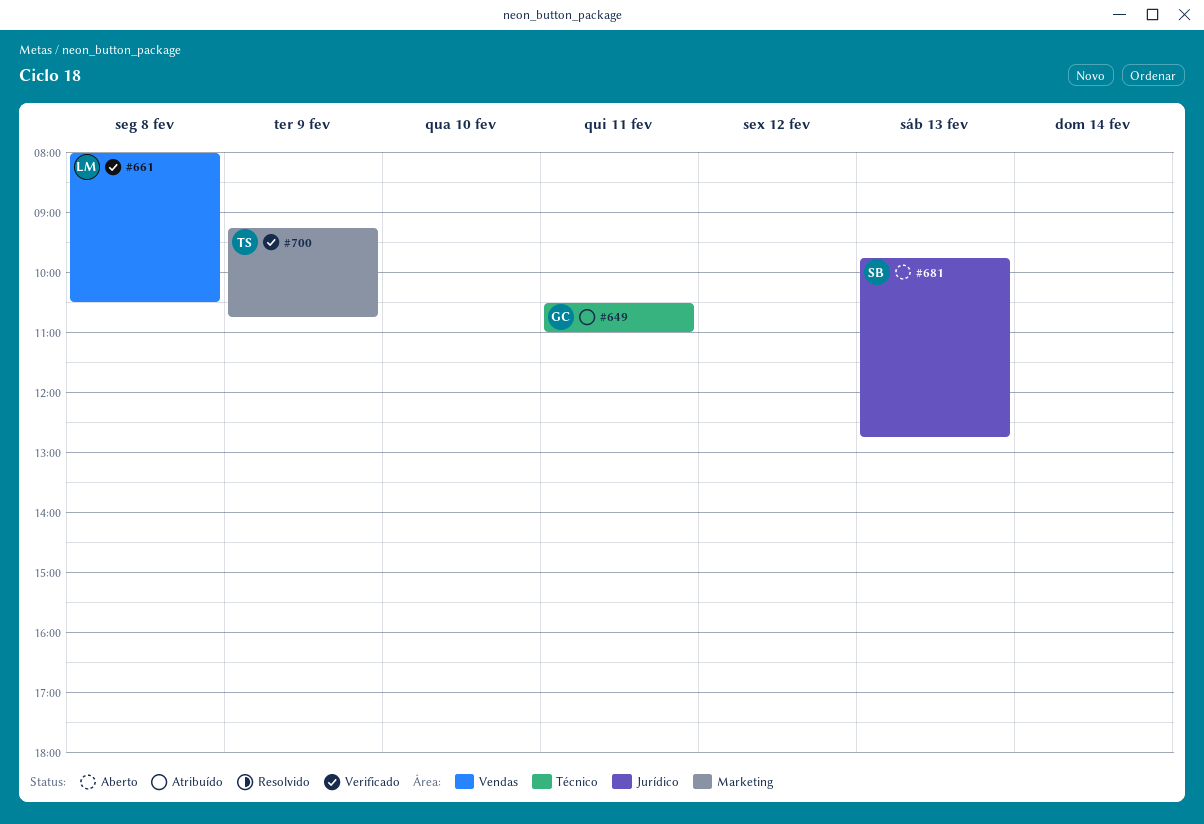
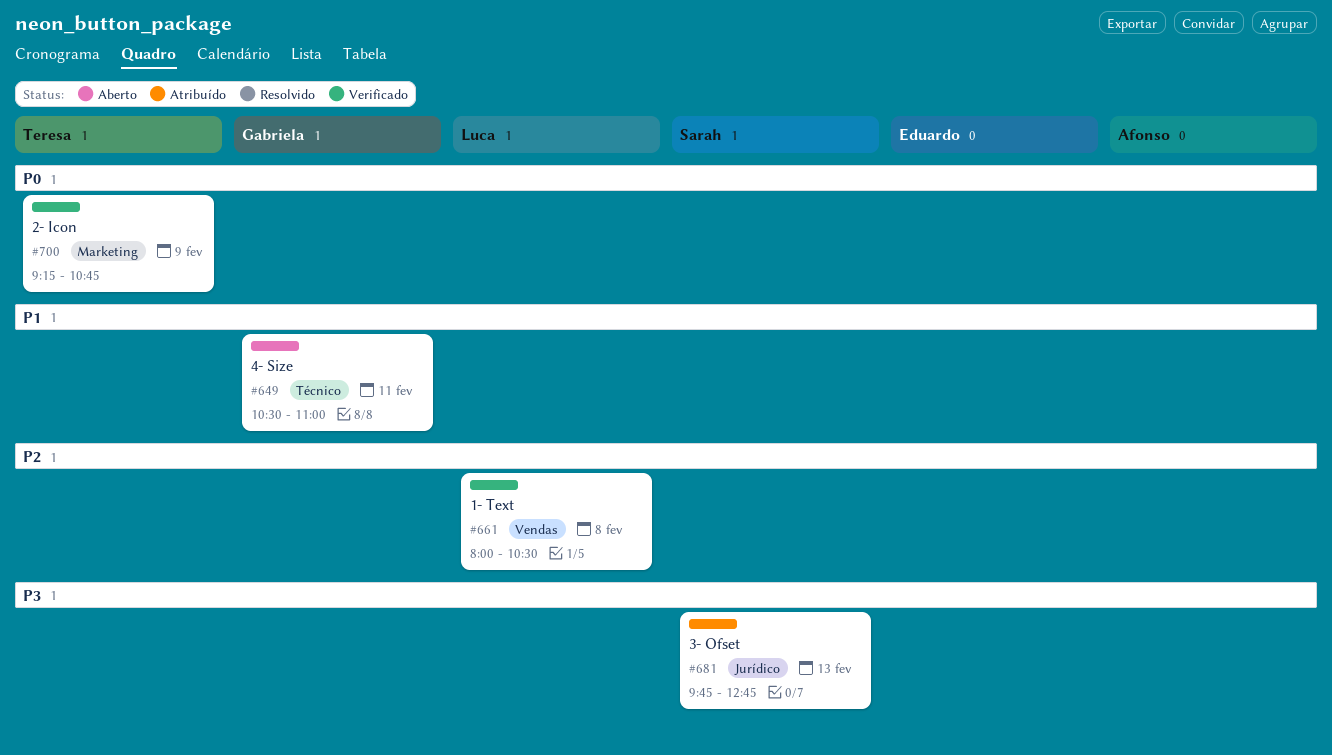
#649, status: Atribuído -> Aberto
#681, status: Aberto -> Atribuído

